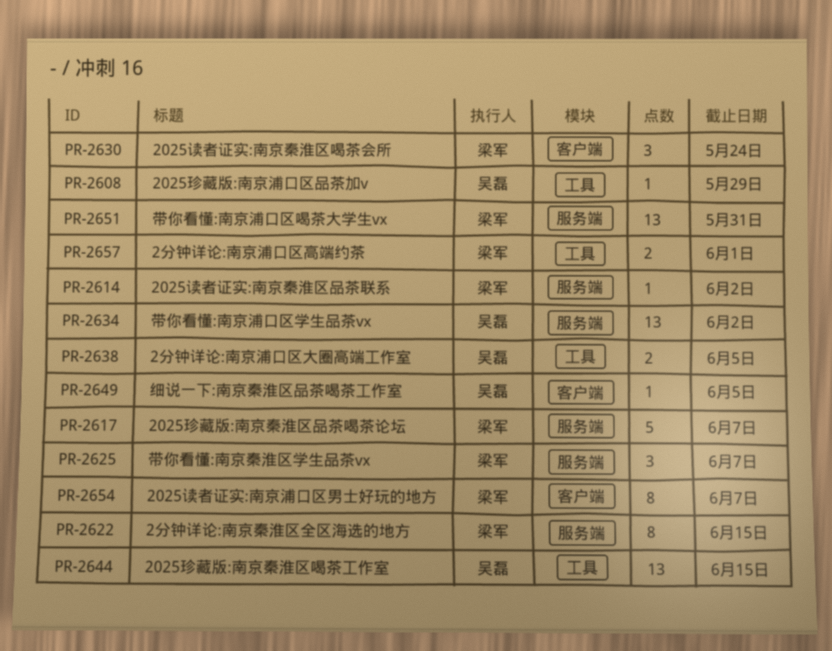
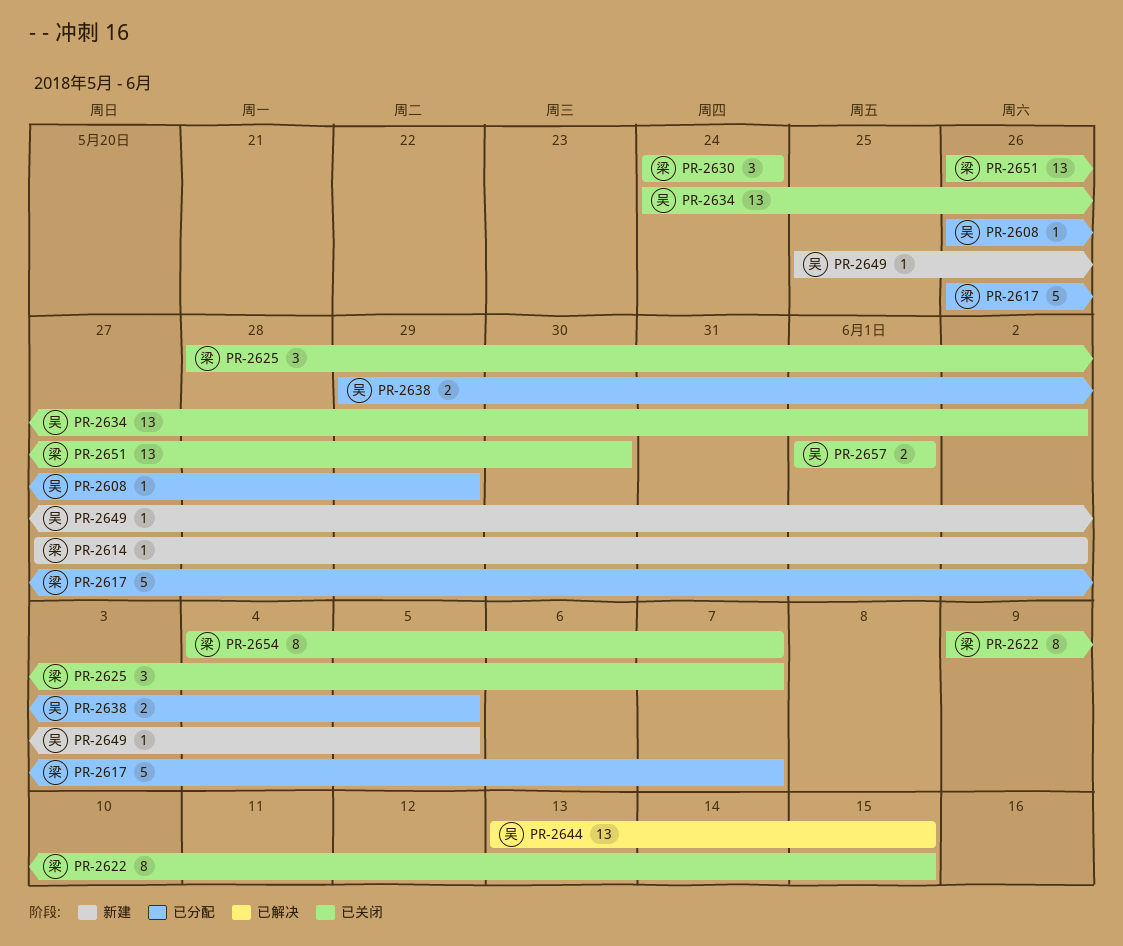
PR-2651, due: May 31 -> May 30
PR-2657, owner: 梁军 -> 吴磊

